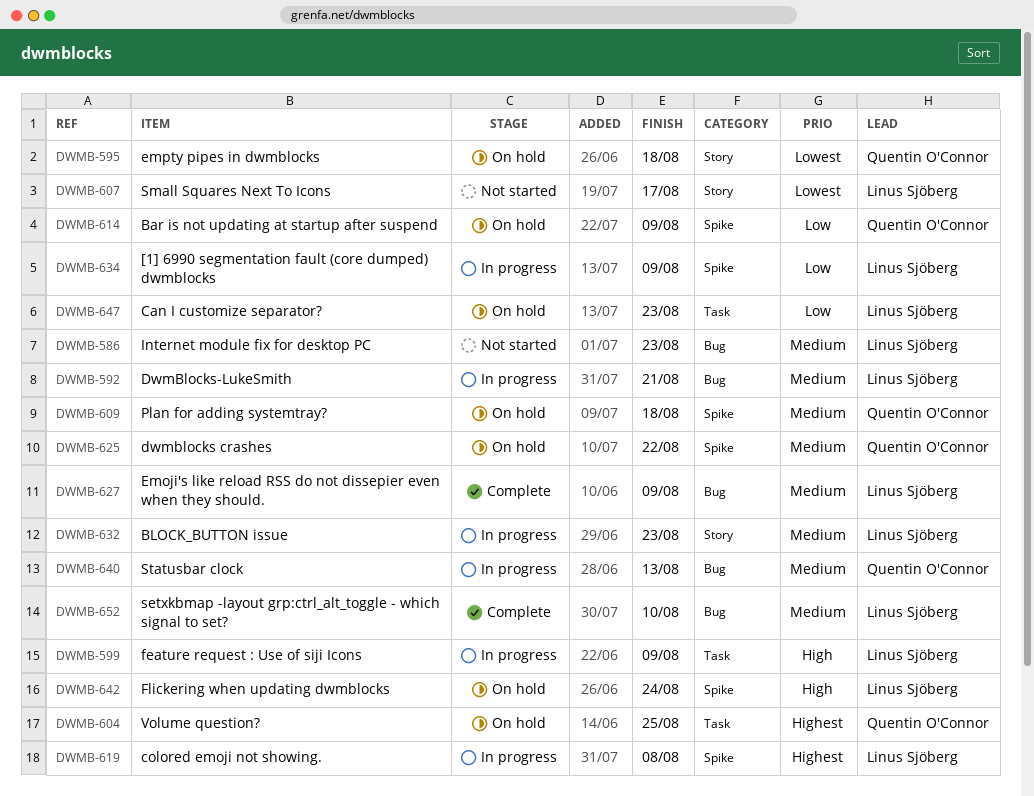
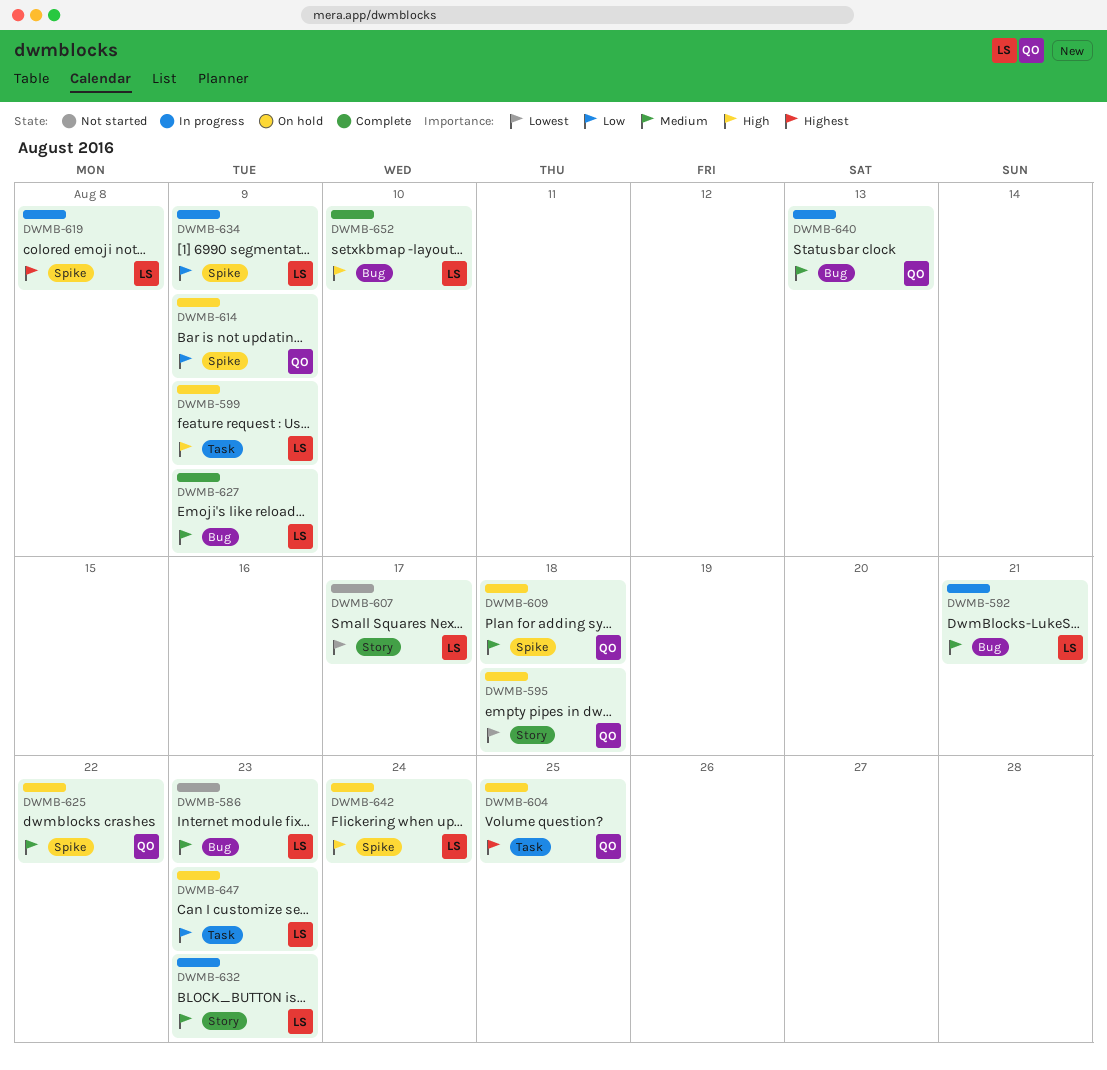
DWMB-599, status: In progress -> On hold
DWMB-652, priority: Medium -> High

